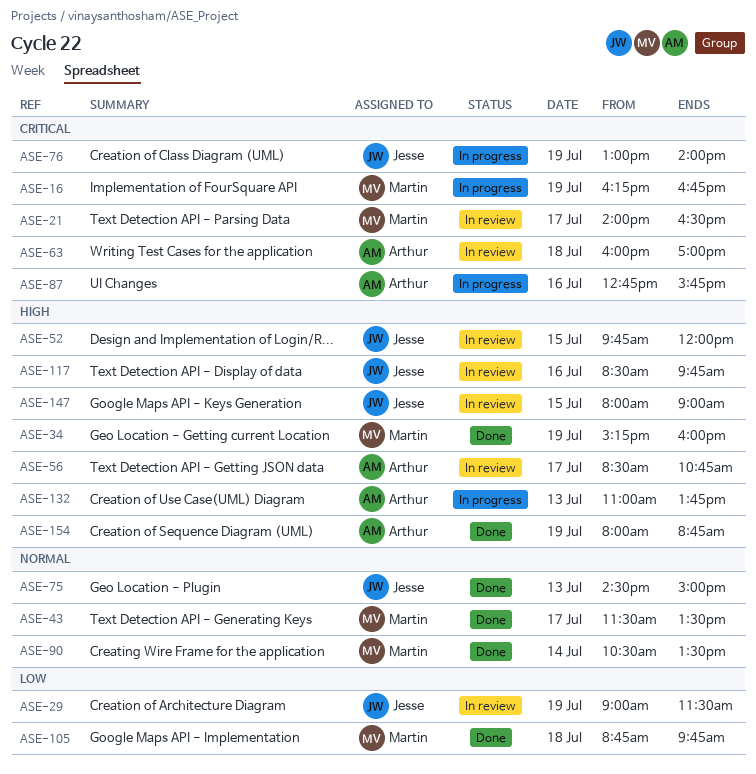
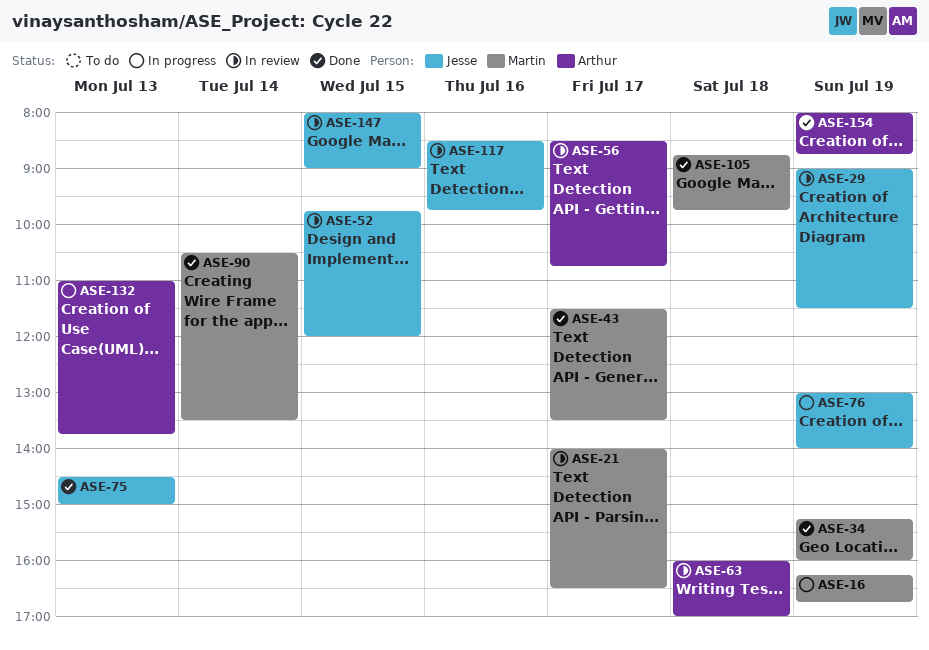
ASE-87: present -> none

